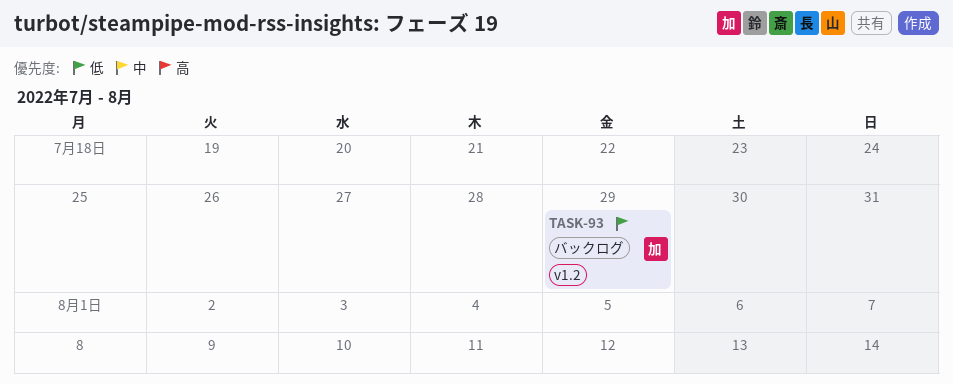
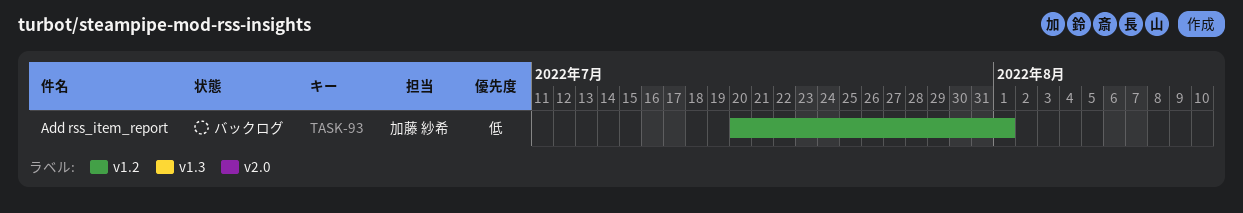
TASK-93, due: Jul 29 -> Aug 1

